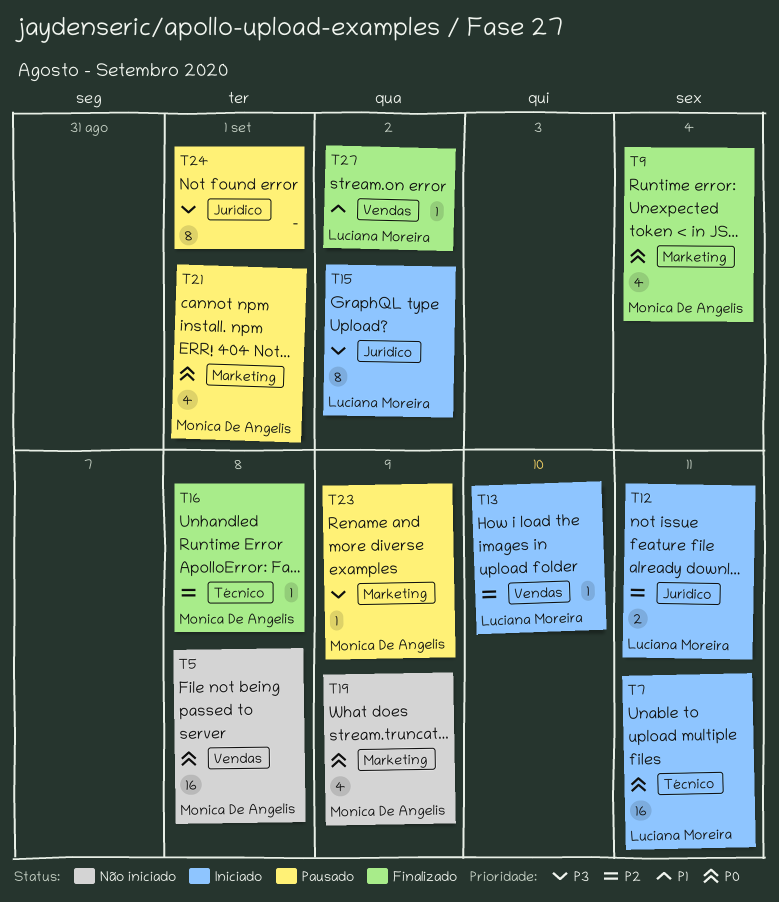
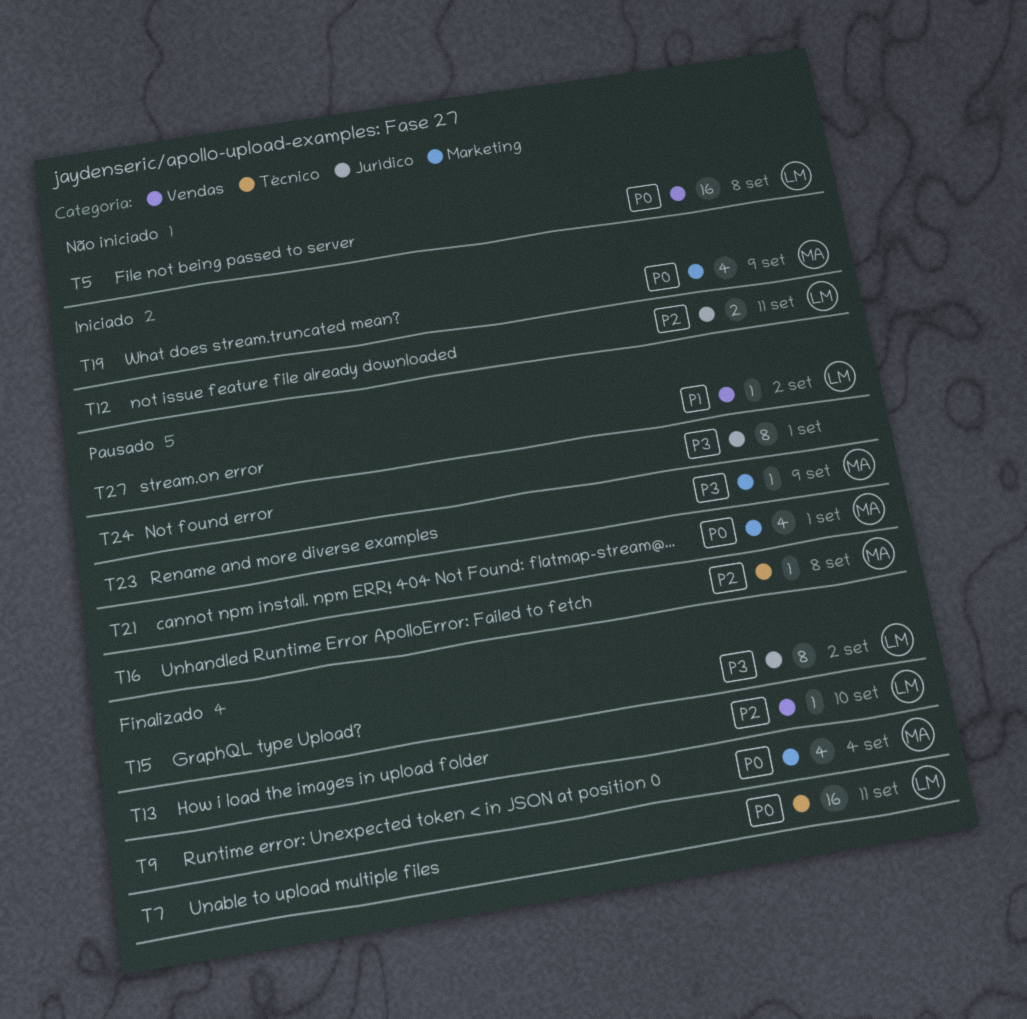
T5, owner: Monica De Angelis -> Luciana Moreira
T7, status: Iniciado -> Finalizado
T13, status: Iniciado -> Finalizado
T15, status: Iniciado -> Finalizado
T16, status: Finalizado -> Pausado
T19, status: Não iniciado -> Iniciado
T27, status: Finalizado -> Pausado

